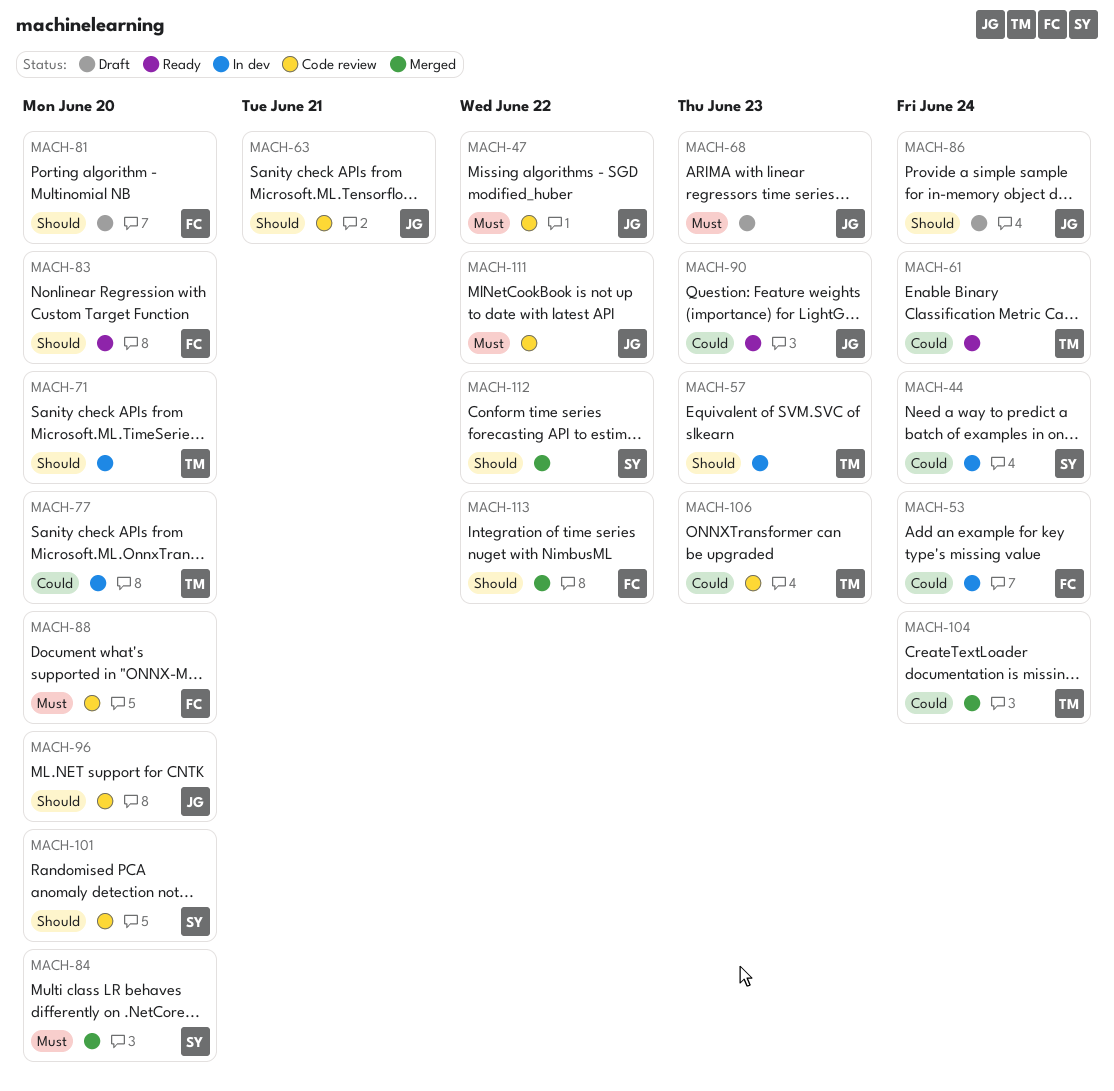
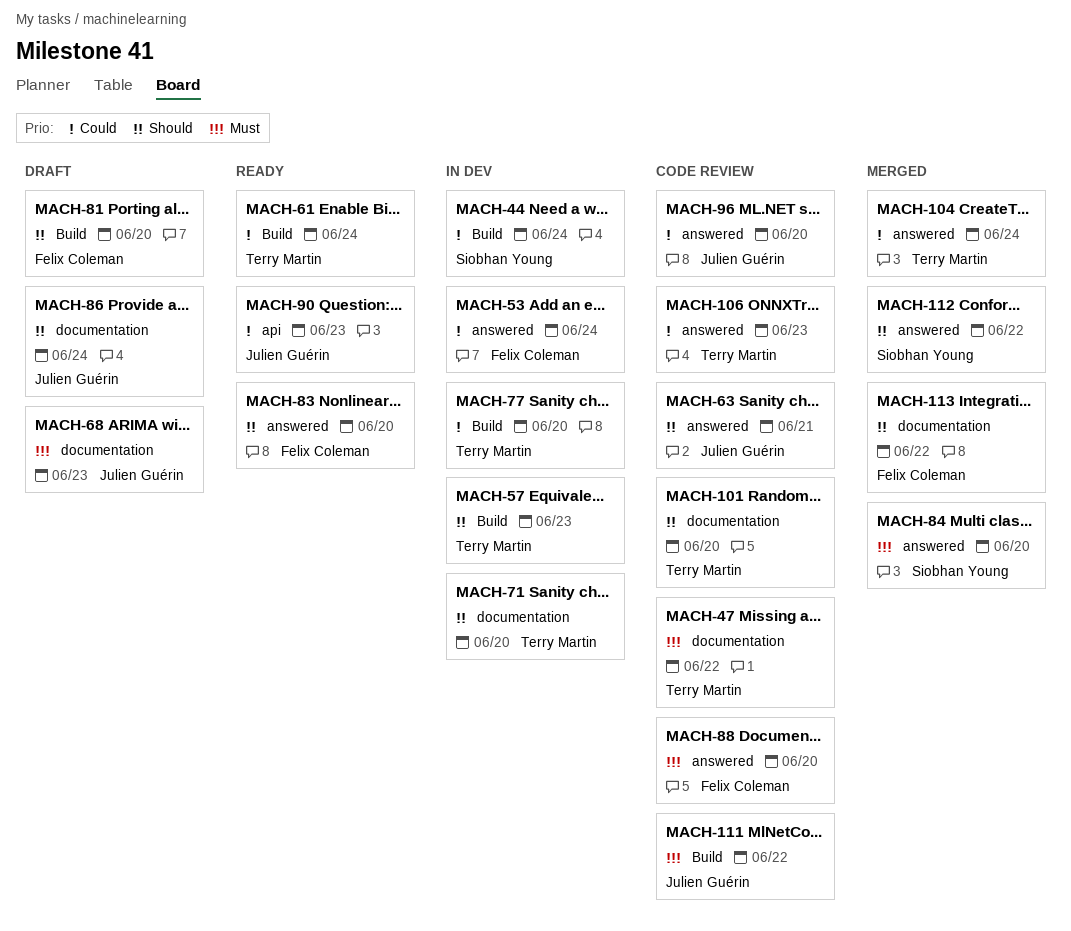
MACH-47, owner: Julien Guérin -> Terry Martin
MACH-96, priority: Should -> Could
MACH-101, owner: Siobhan Young -> Terry Martin

